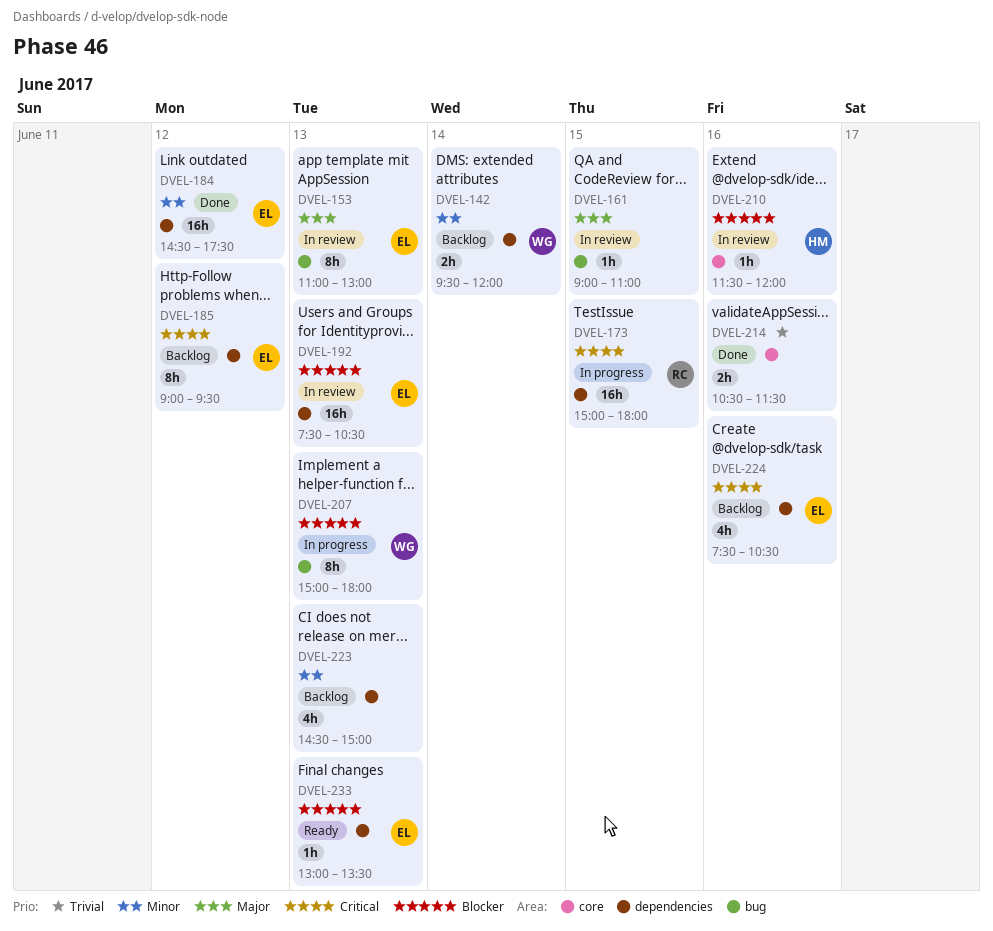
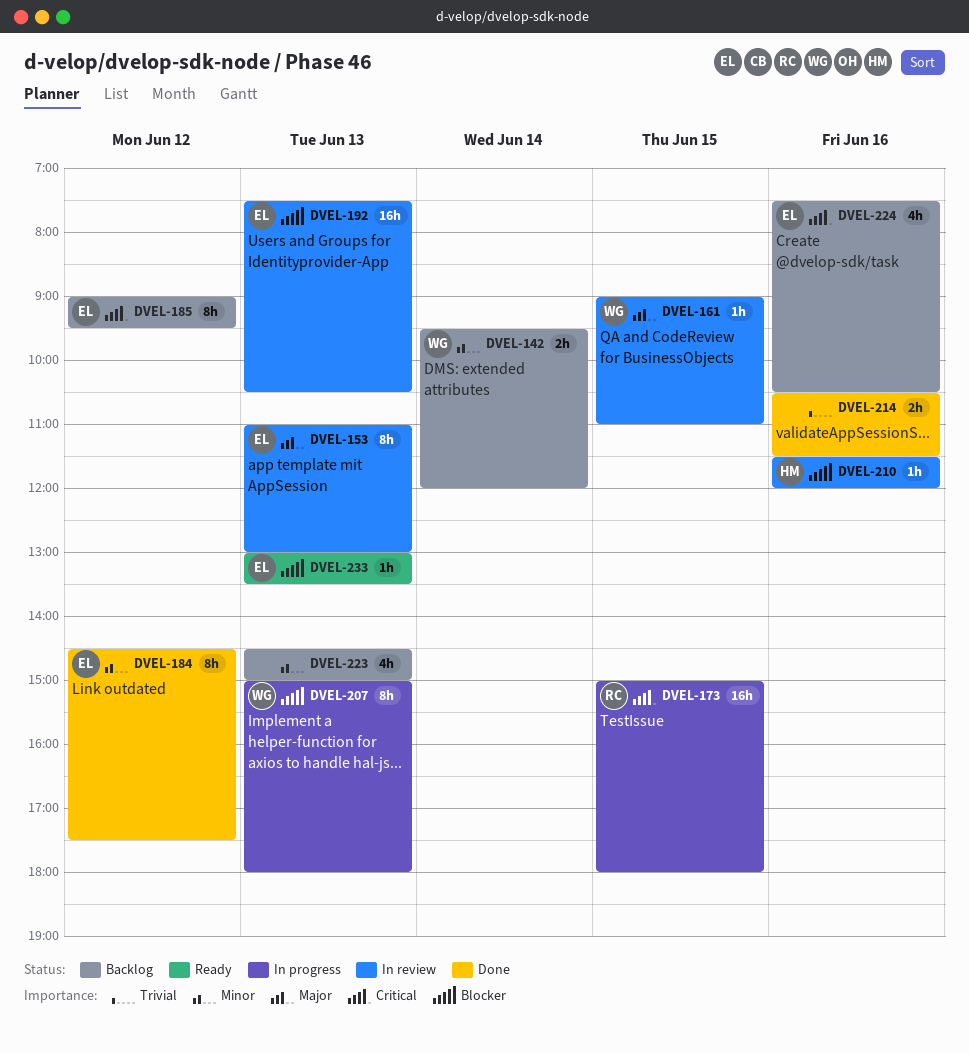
DVEL-161, owner: none -> WG
DVEL-184, estimate: 16h -> 8h

